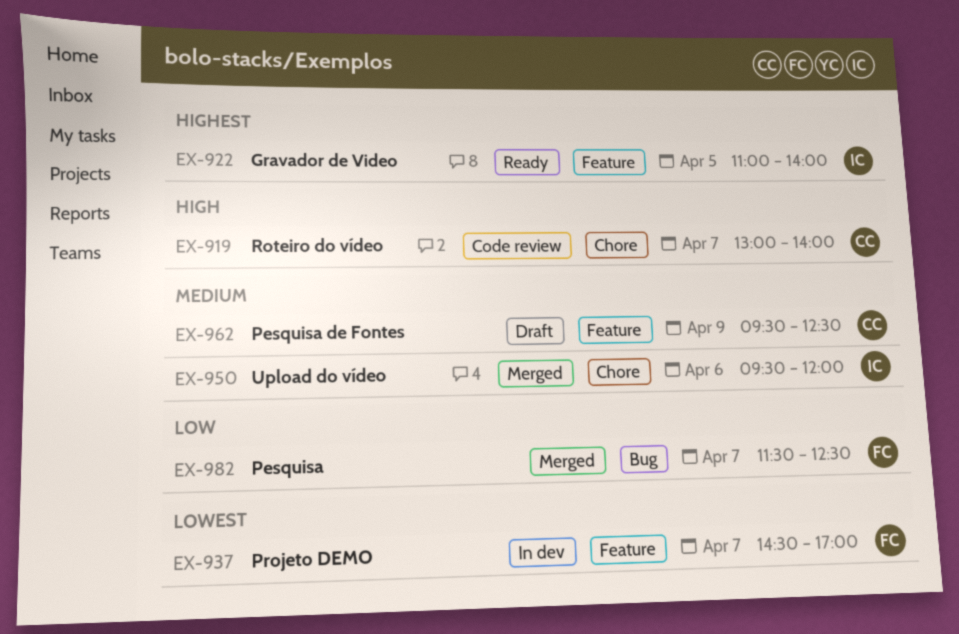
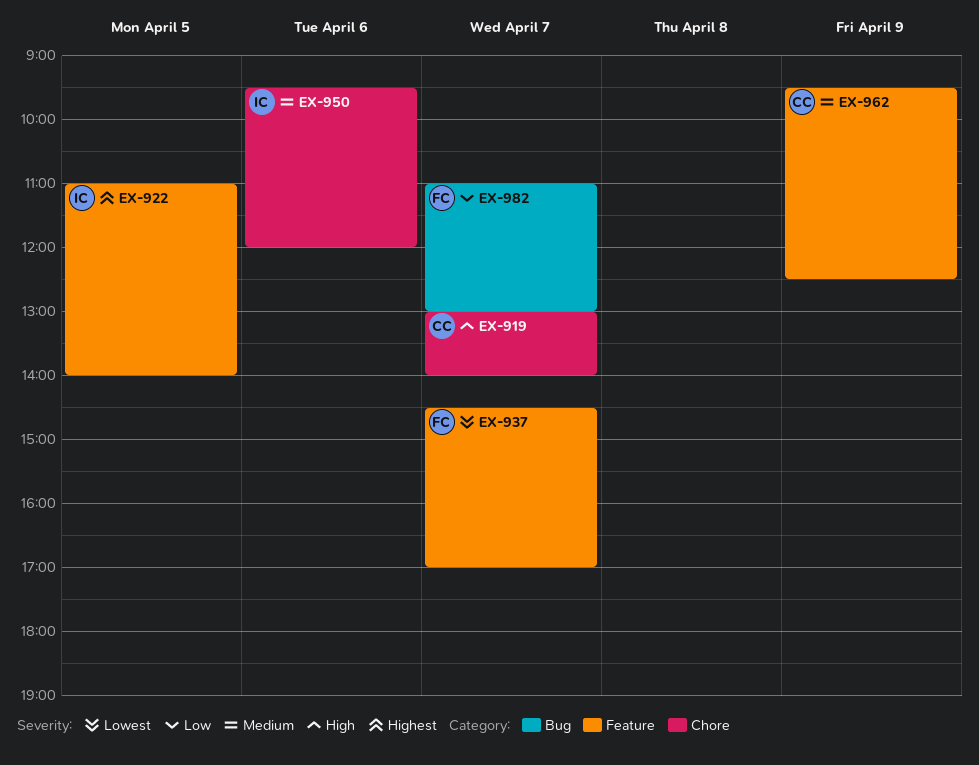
EX-982, begins: 11:30 -> 11:00
EX-982, ends: 12:30 -> 13:00

